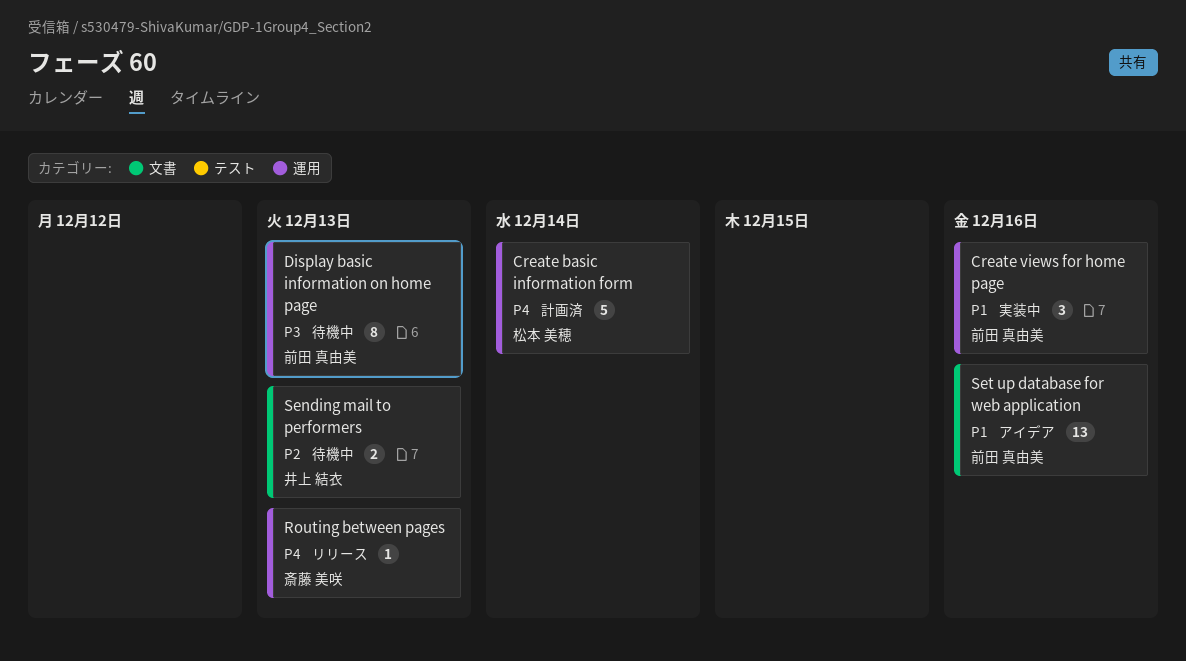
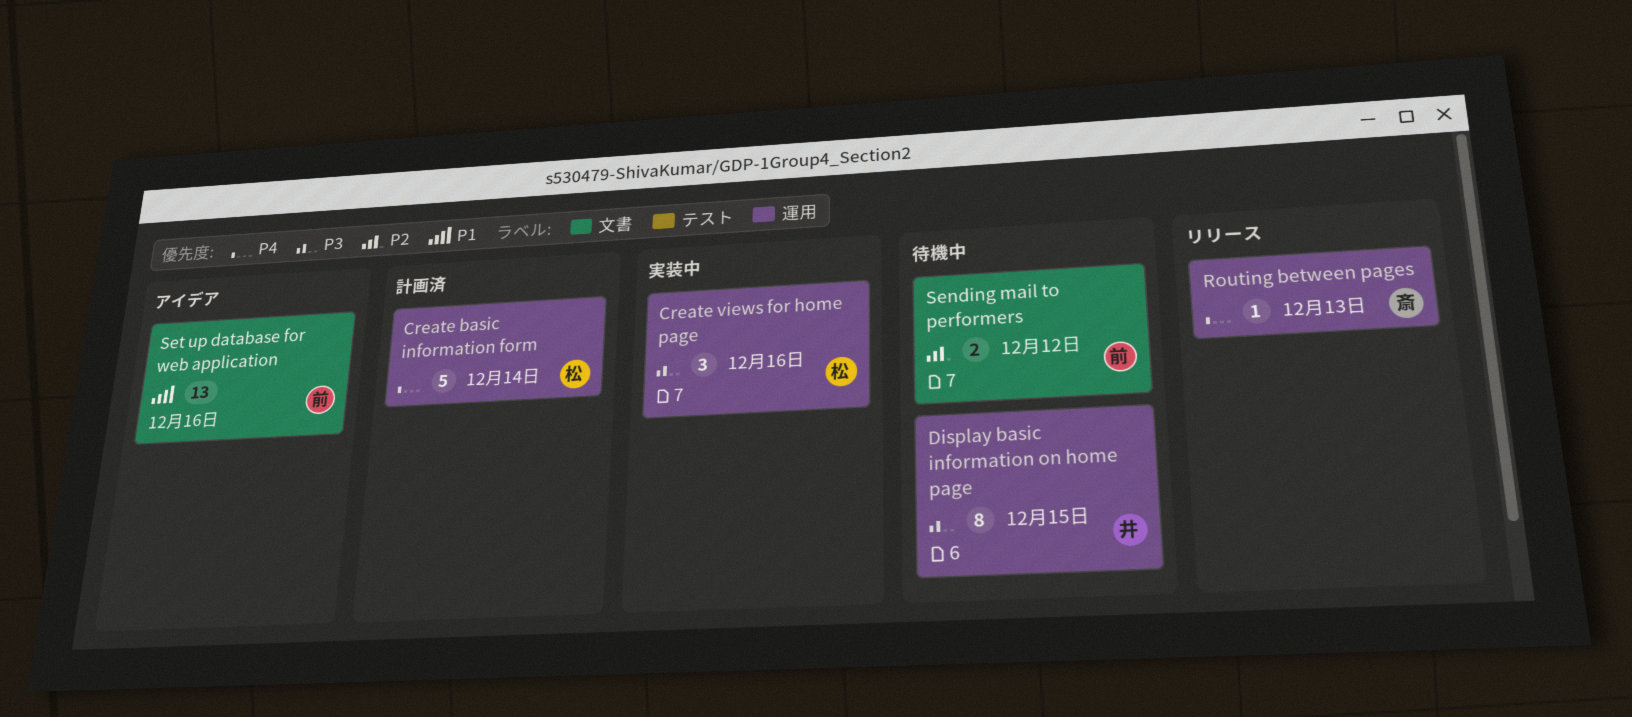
Create views for home page, owner: 前田 真由美 -> 松本 美穂
Create views for home page, priority: P1 -> P3
Display basic information on home page, owner: 前田 真由美 -> 井上 結衣
Display basic information on home page, due: Dec 13 -> Dec 15
Sending mail to performers, owner: 井上 結衣 -> 前田 真由美
Sending mail to performers, due: Dec 13 -> Dec 12

